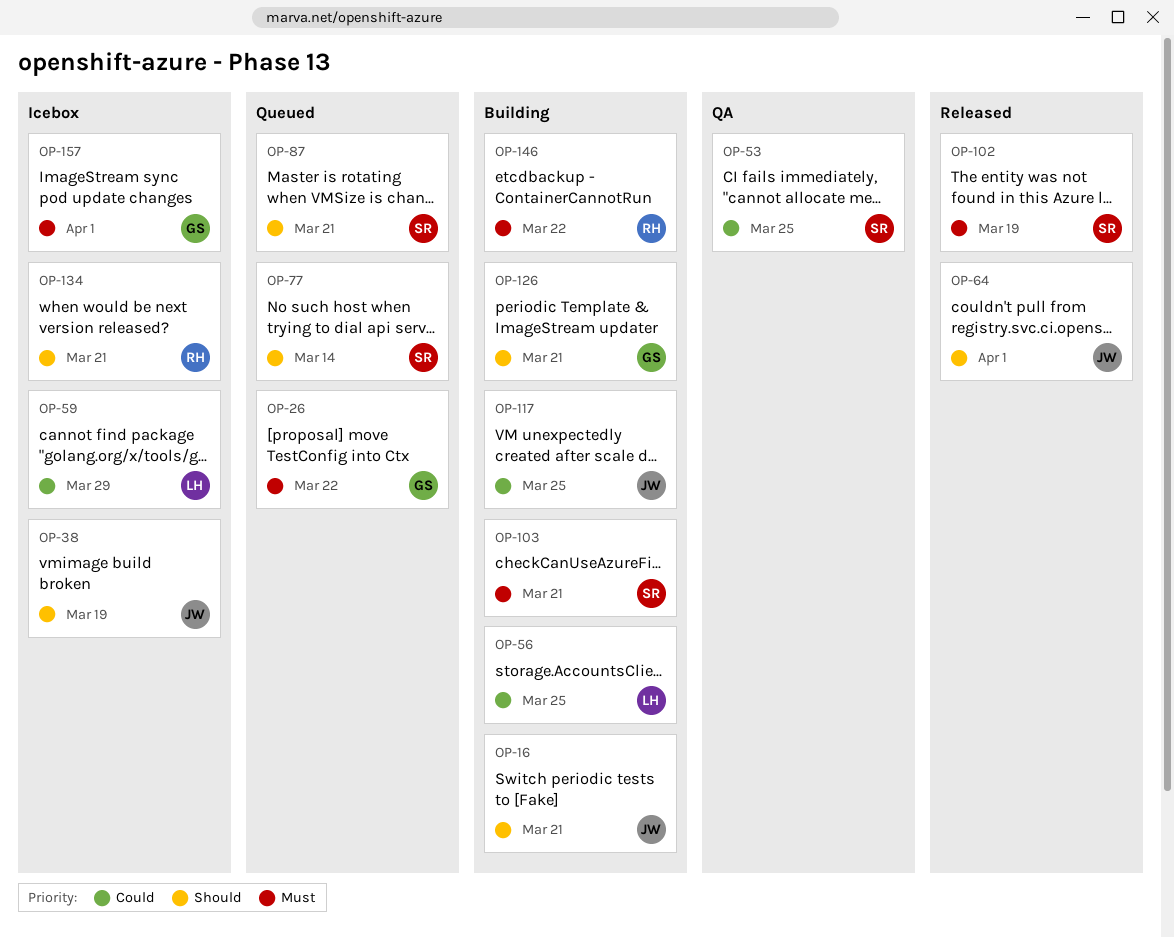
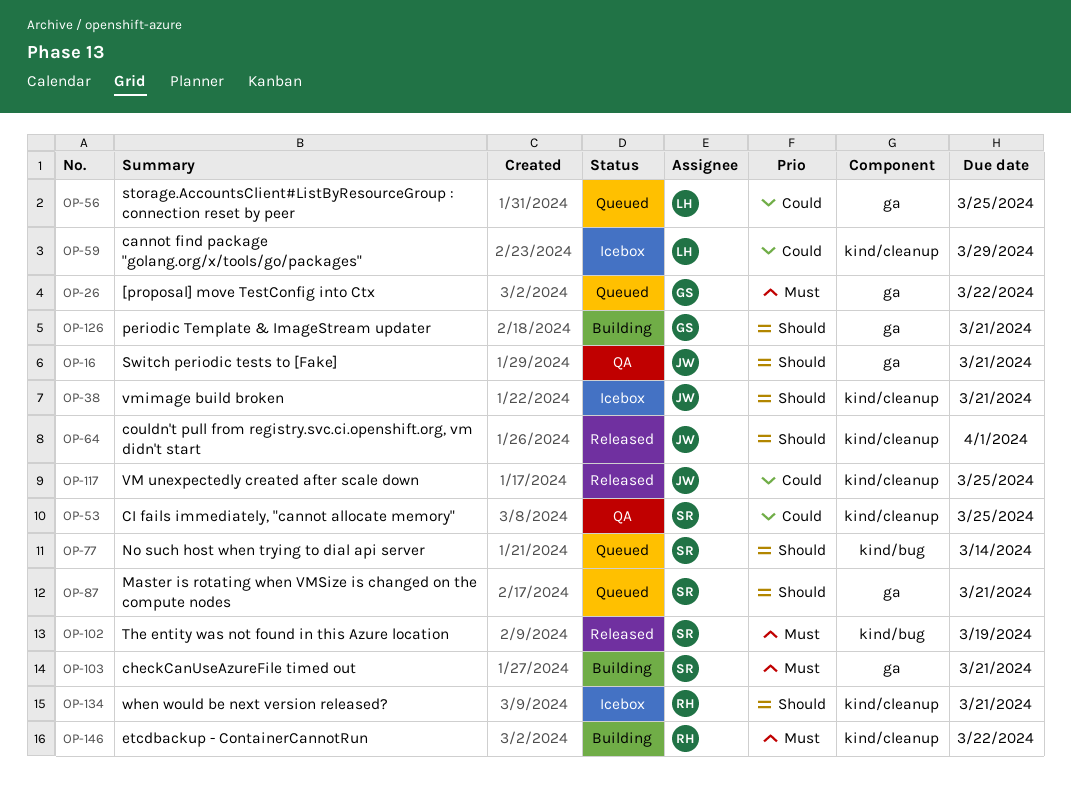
OP-16, status: Building -> QA
OP-38, due: Mar 19 -> Mar 21
OP-56, status: Building -> Queued
OP-117, status: Building -> Released
OP-157: present -> none

